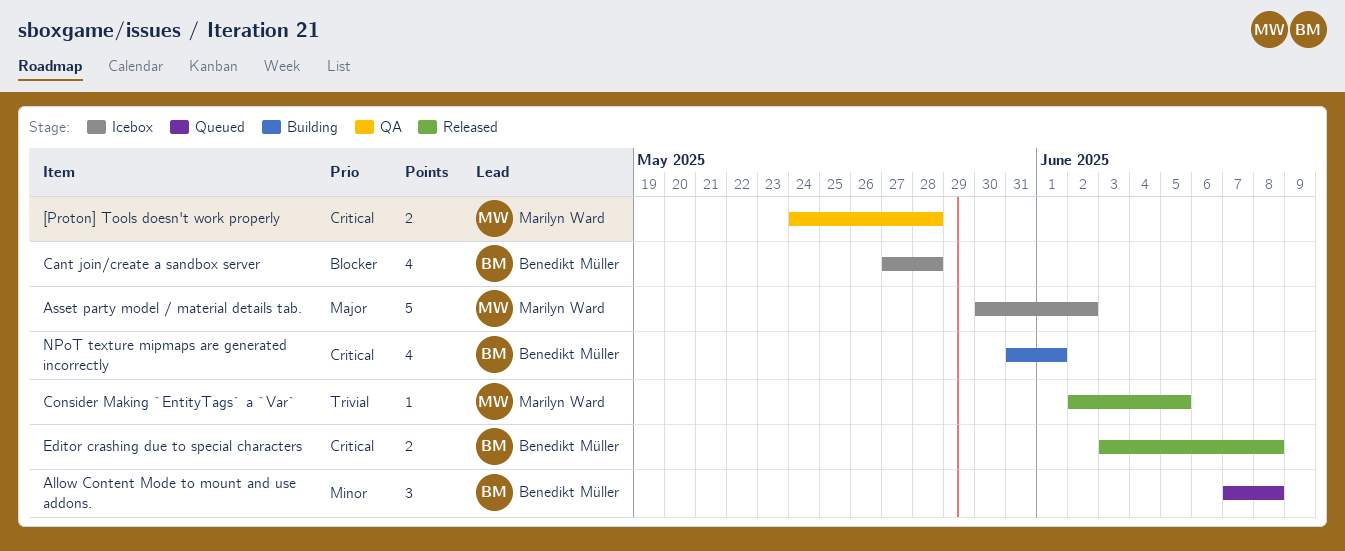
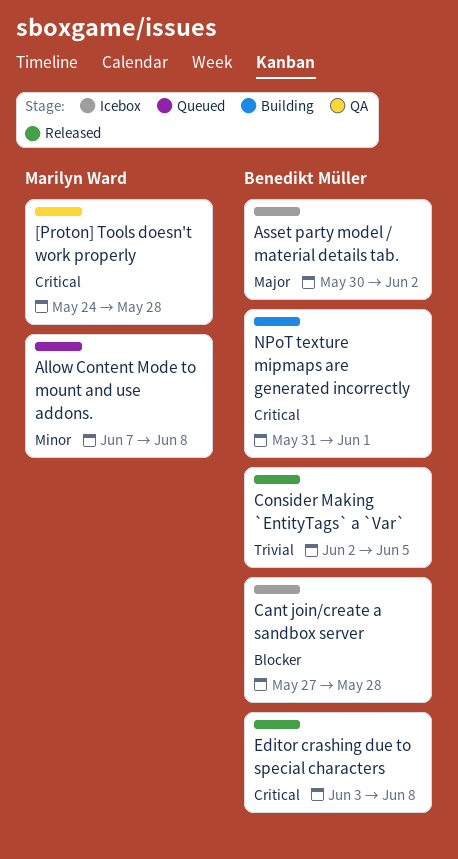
Allow Content Mode to mount and use addons., owner: Benedikt Müller -> Marilyn Ward
Asset party model / material details tab., owner: Marilyn Ward -> Benedikt Müller
Consider Making `EntityTags` a `Var`, owner: Marilyn Ward -> Benedikt Müller

